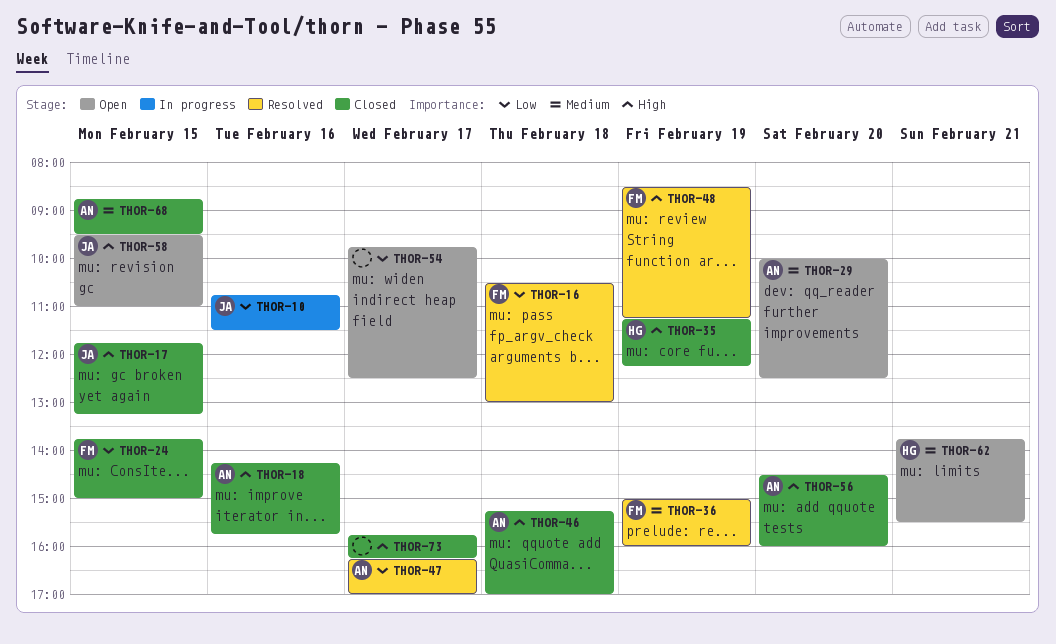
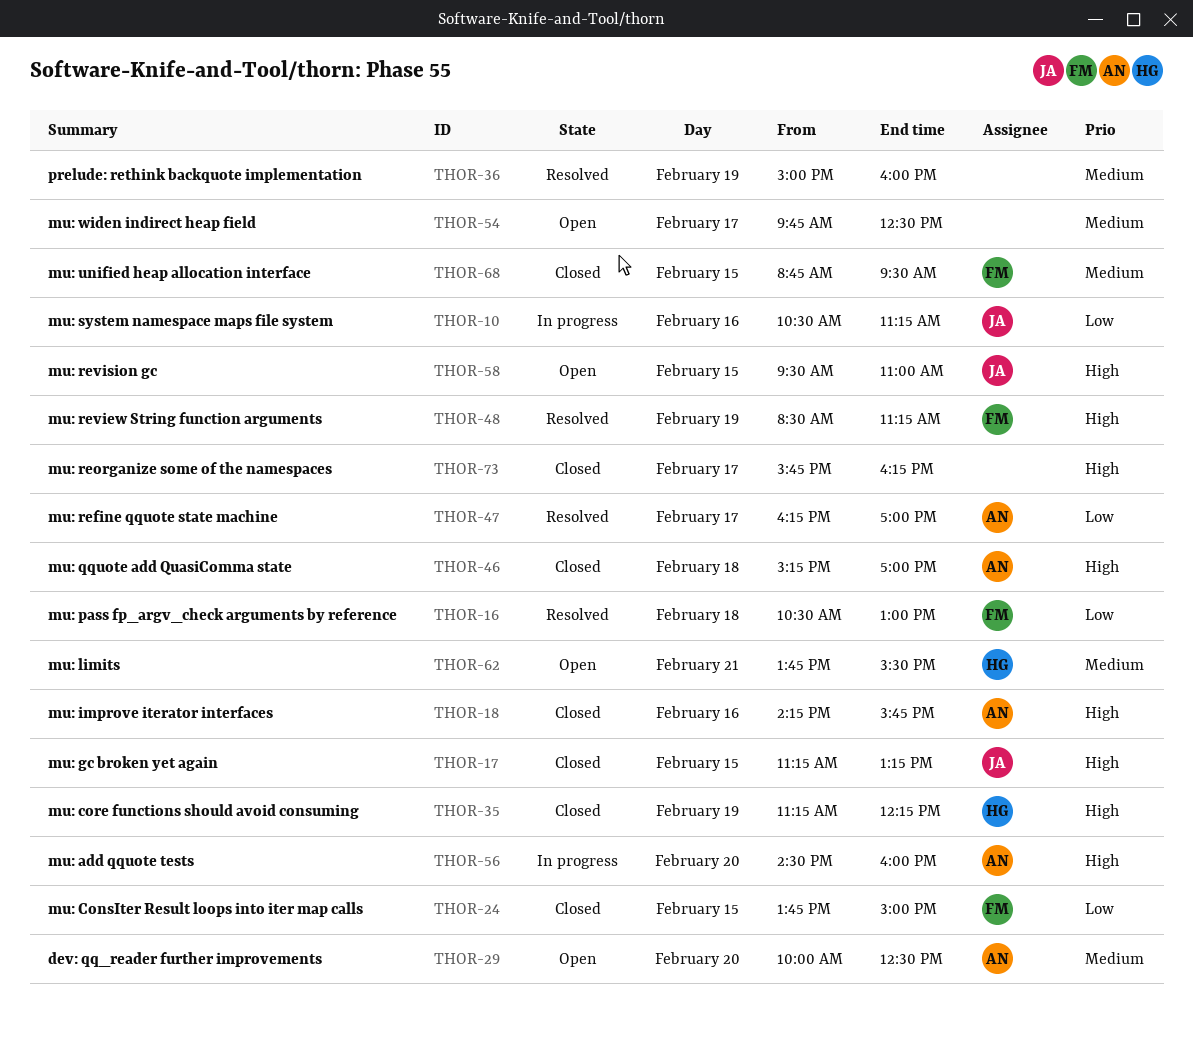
THOR-10, begins: 10:45 -> 10:30
THOR-10, ends: 11:30 -> 11:15
THOR-17, begins: 11:45 -> 11:15
THOR-36, owner: FM -> none
THOR-54, priority: Low -> Medium
THOR-56, status: Closed -> In progress
THOR-68, owner: AN -> FM

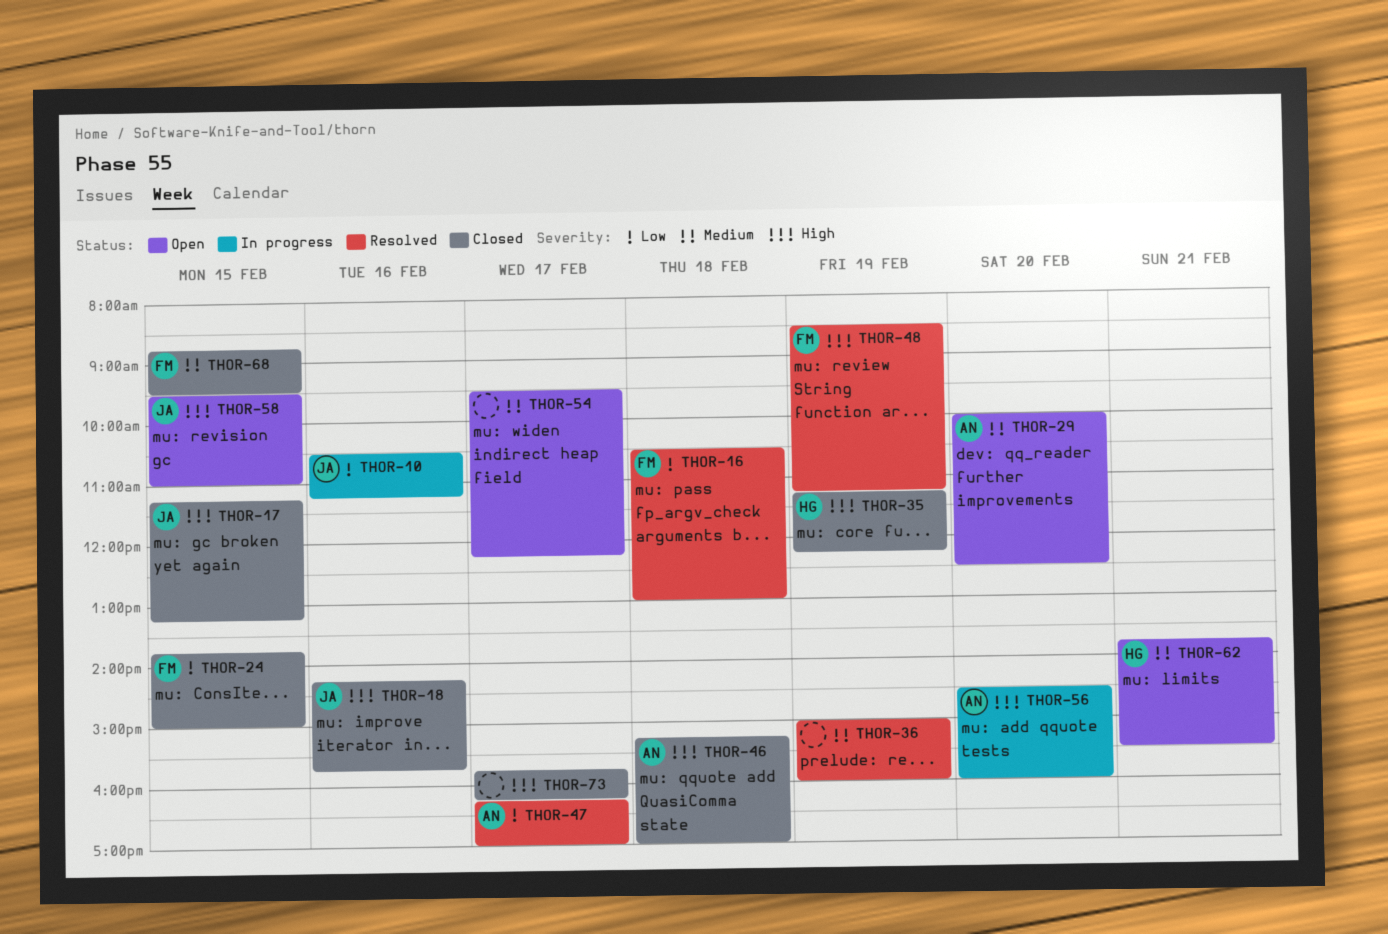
THOR-18, owner: AN -> JA
THOR-54, begins: 09:45 -> 09:30
THOR-54, ends: 12:30 -> 12:15

